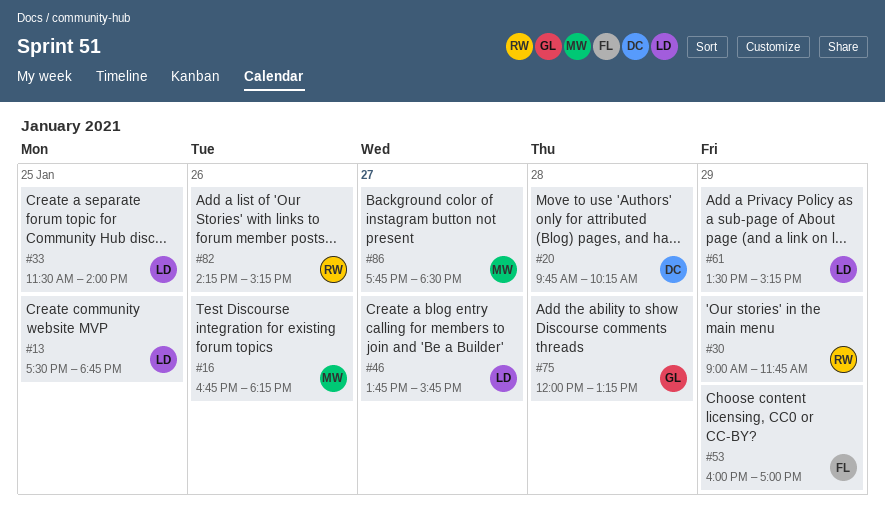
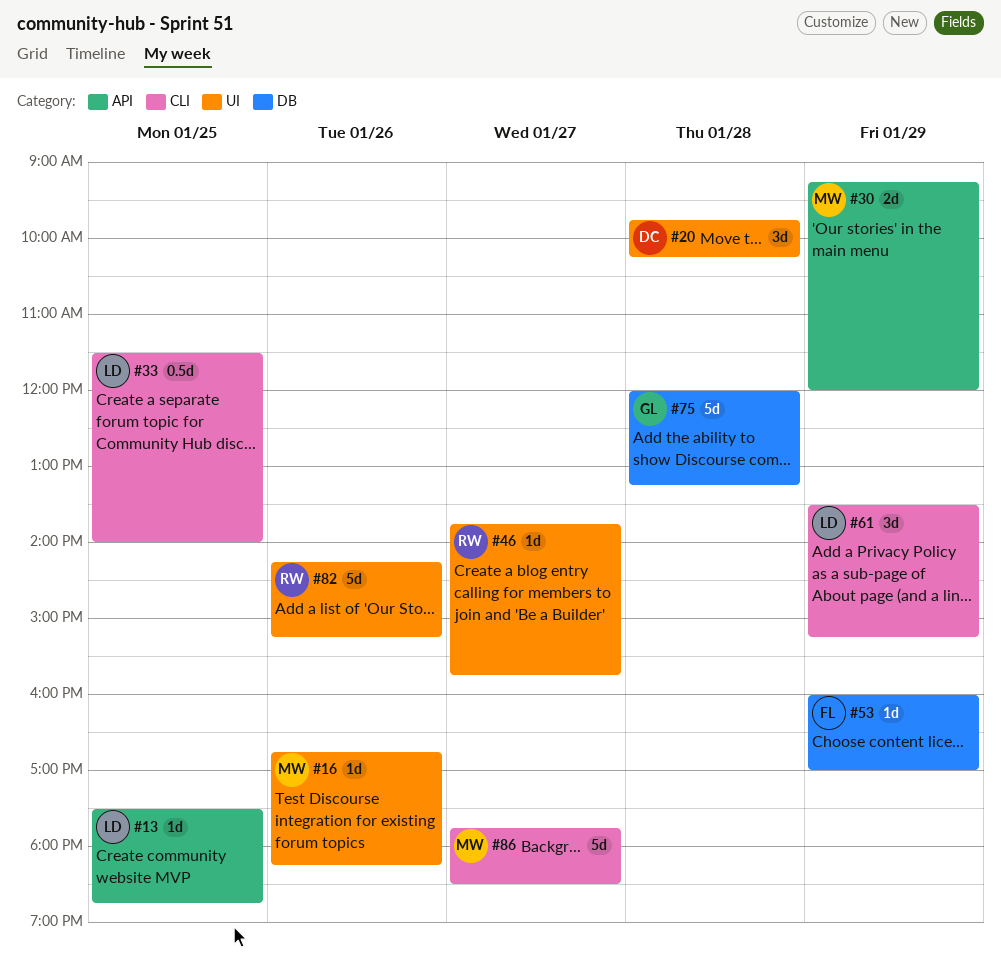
#30, owner: RW -> MW
#30, begins: 09:00 -> 09:15
#30, ends: 11:45 -> 12:00
#46, owner: LD -> RW

